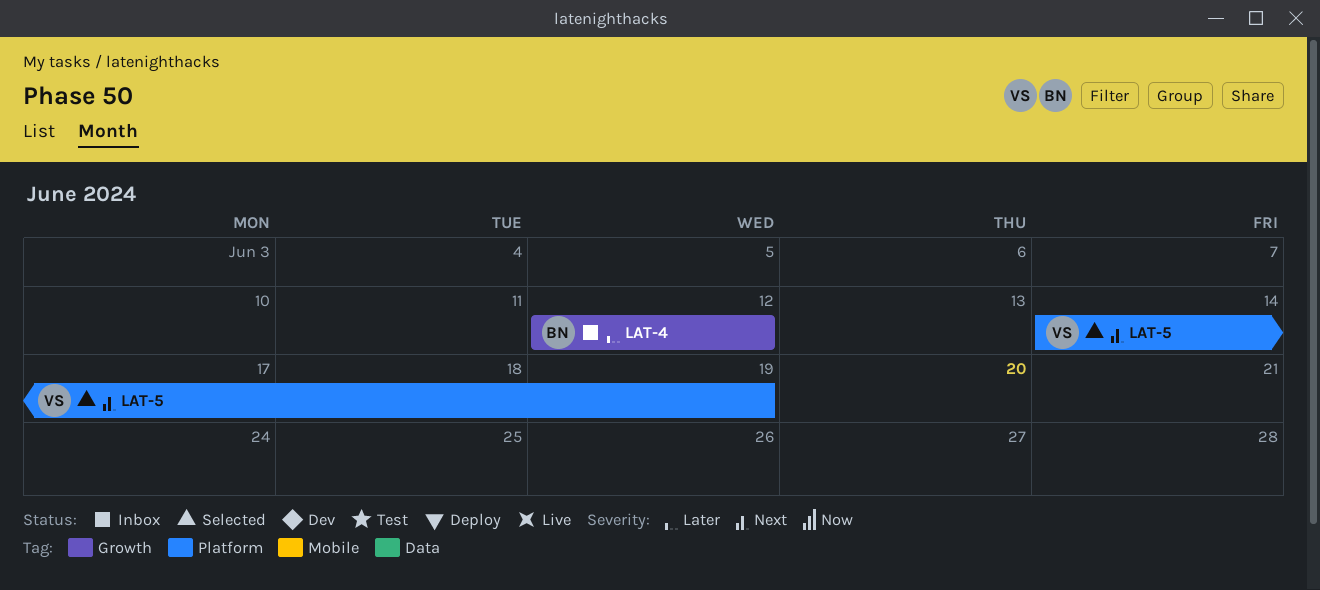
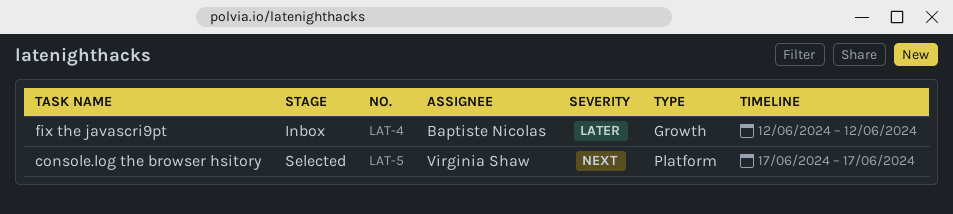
LAT-5, start: Jun 14 -> Jun 17
LAT-5, due: Jun 19 -> Jun 17

